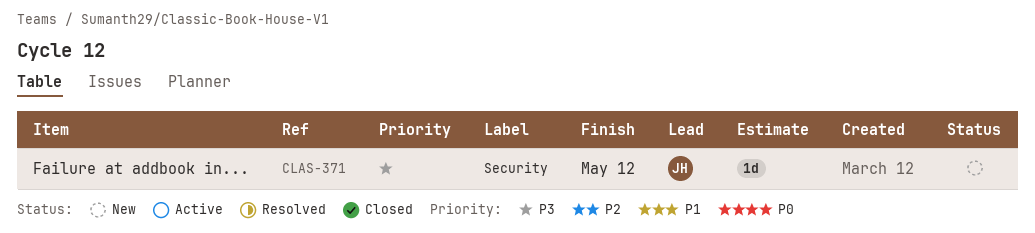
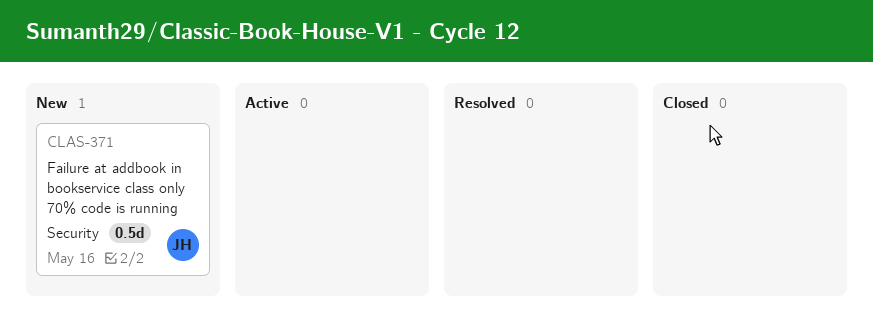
CLAS-371, estimate: 1d -> 0.5d
CLAS-371, due: May 12 -> May 16

